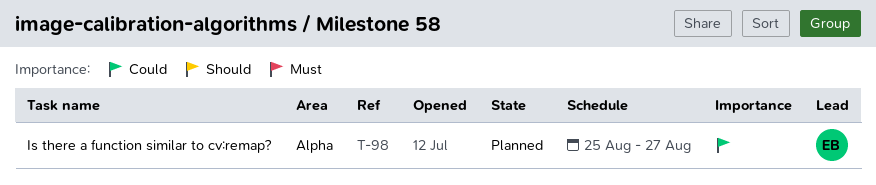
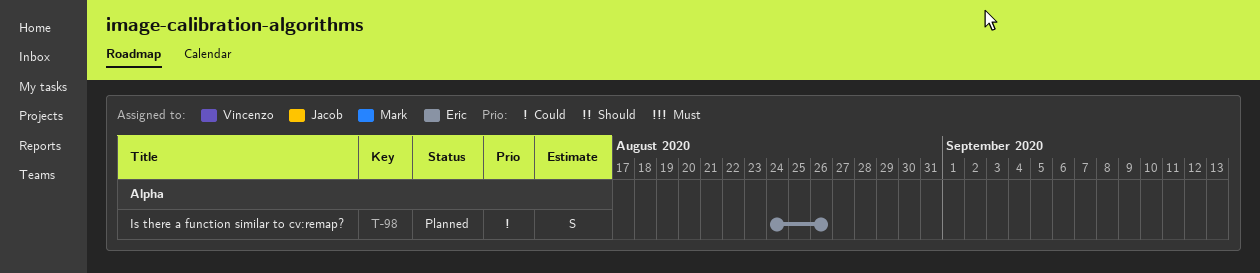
T-98, start: Aug 25 -> Aug 24
T-98, due: Aug 27 -> Aug 26

